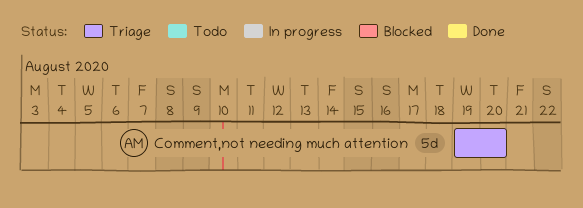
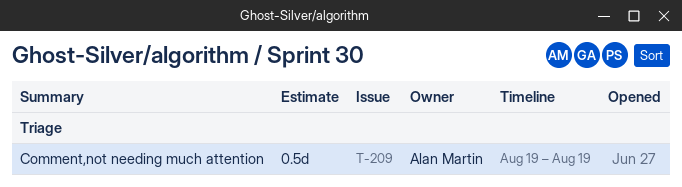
Comment,not needing much attention, estimate: 5d -> 0.5d
Comment,not needing much attention, due: Aug 20 -> Aug 19

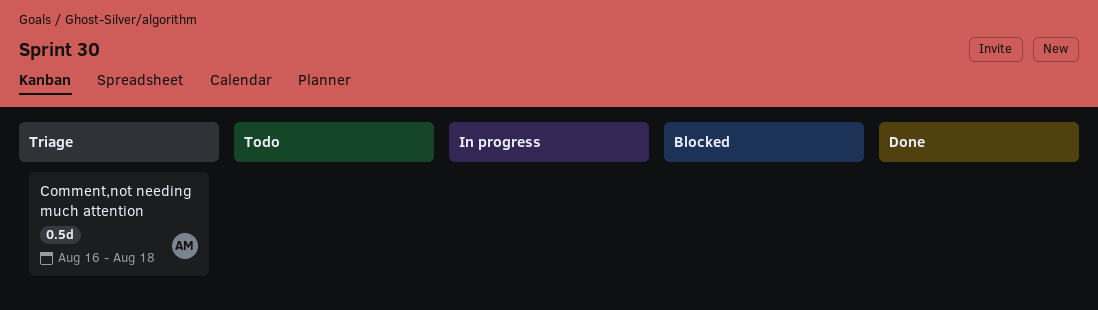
Comment,not needing much attention, start: Aug 19 -> Aug 16
Comment,not needing much attention, due: Aug 19 -> Aug 18

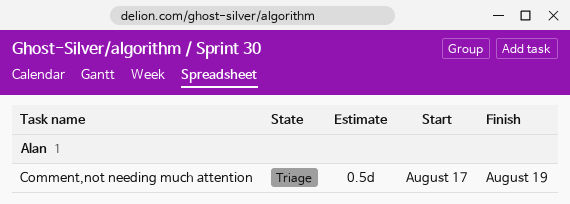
Comment,not needing much attention, start: Aug 16 -> Aug 17
Comment,not needing much attention, due: Aug 18 -> Aug 19

